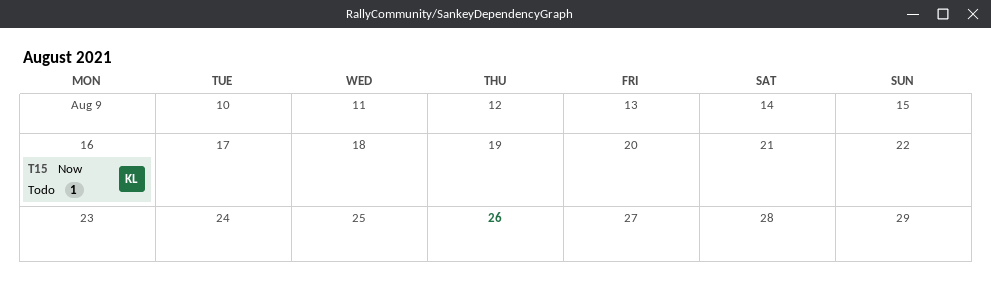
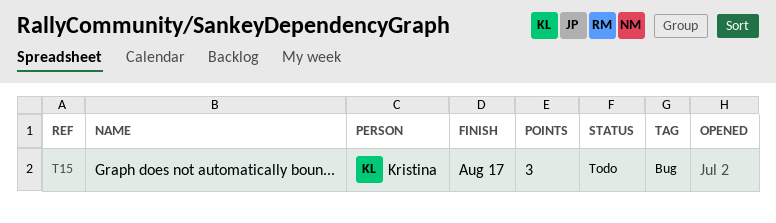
T15, estimate: 1 -> 3
T15, due: Aug 16 -> Aug 17

